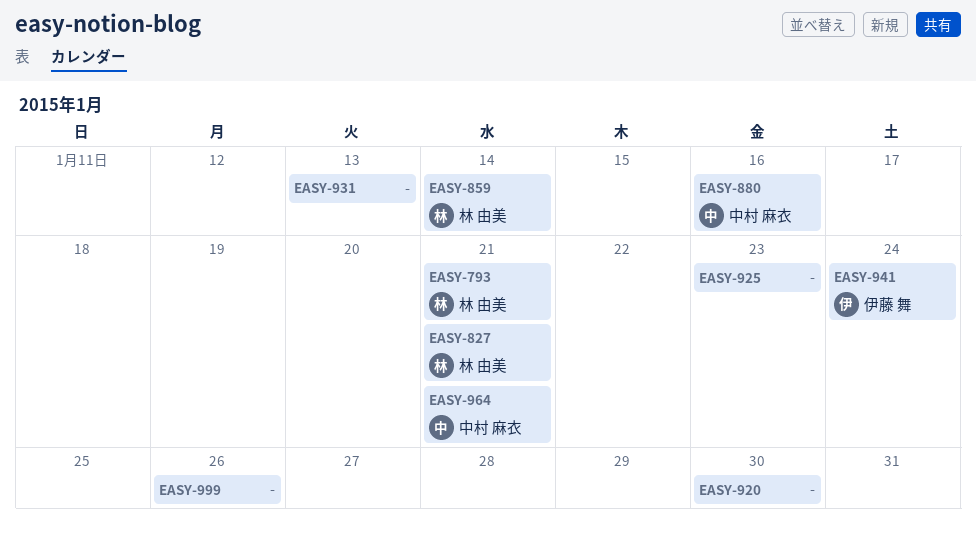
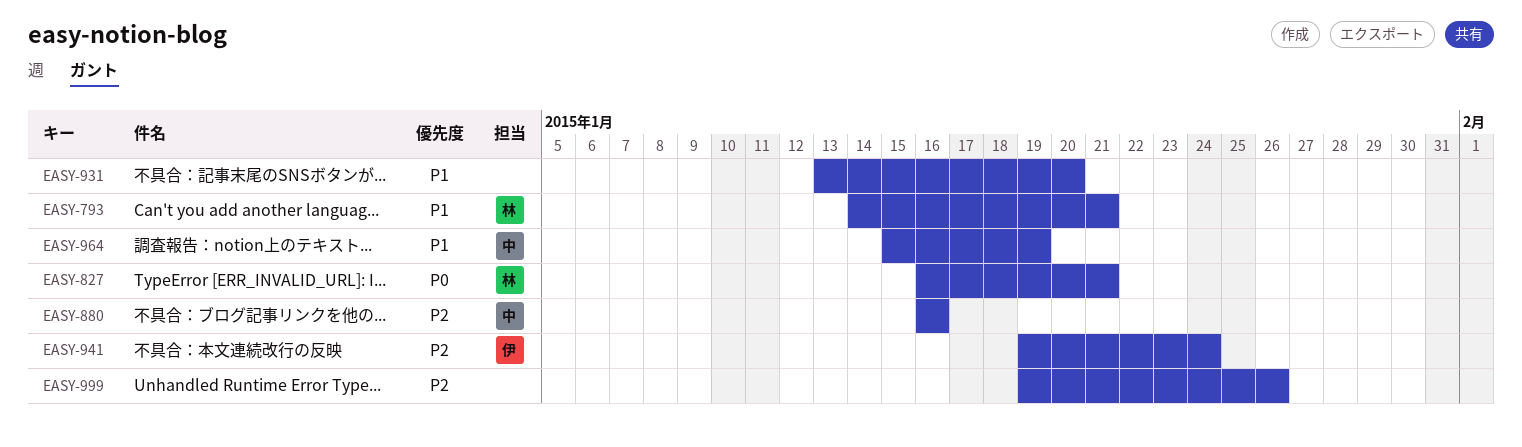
EASY-859: present -> none
EASY-920: present -> none
EASY-925: present -> none
EASY-931, due: Jan 13 -> Jan 20
EASY-964, due: Jan 21 -> Jan 19

